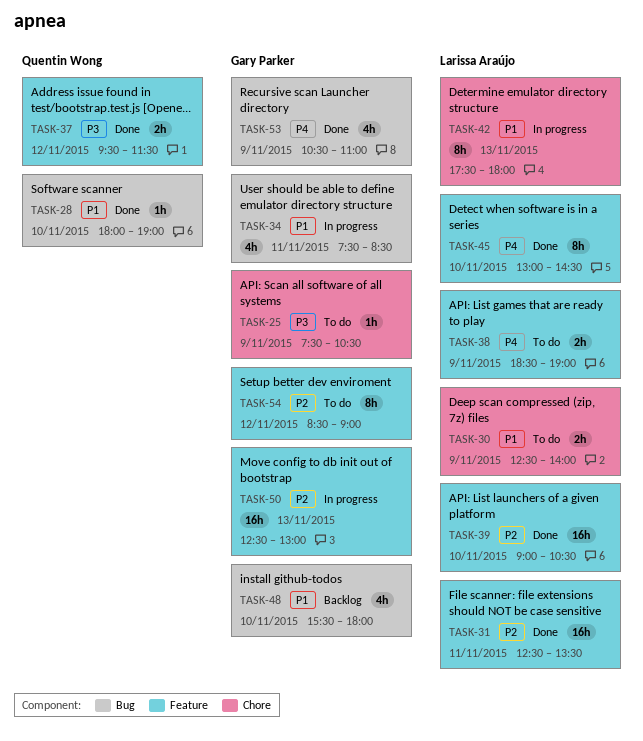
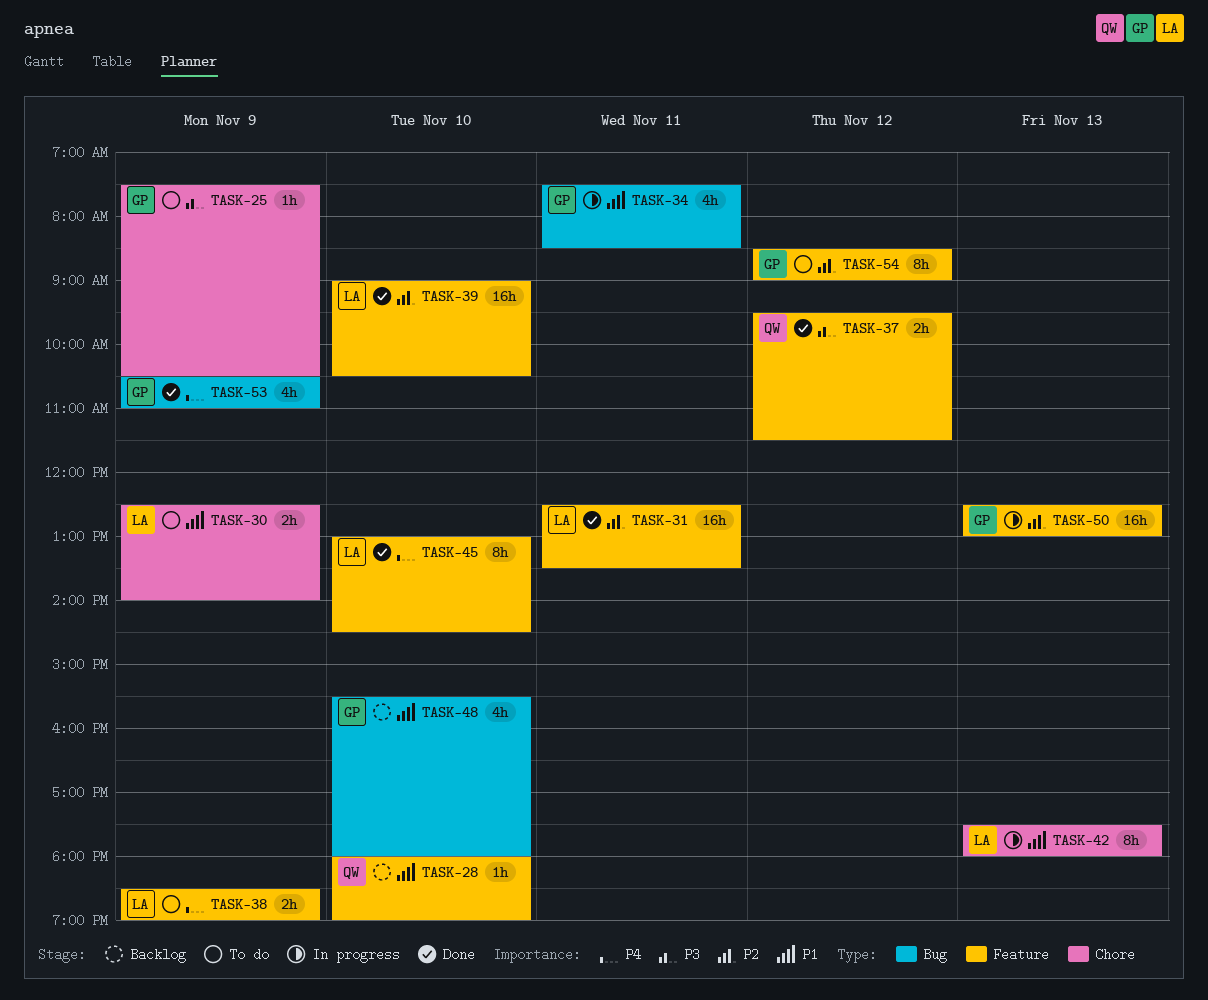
TASK-28, status: Done -> Backlog
TASK-28, label: Bug -> Feature

